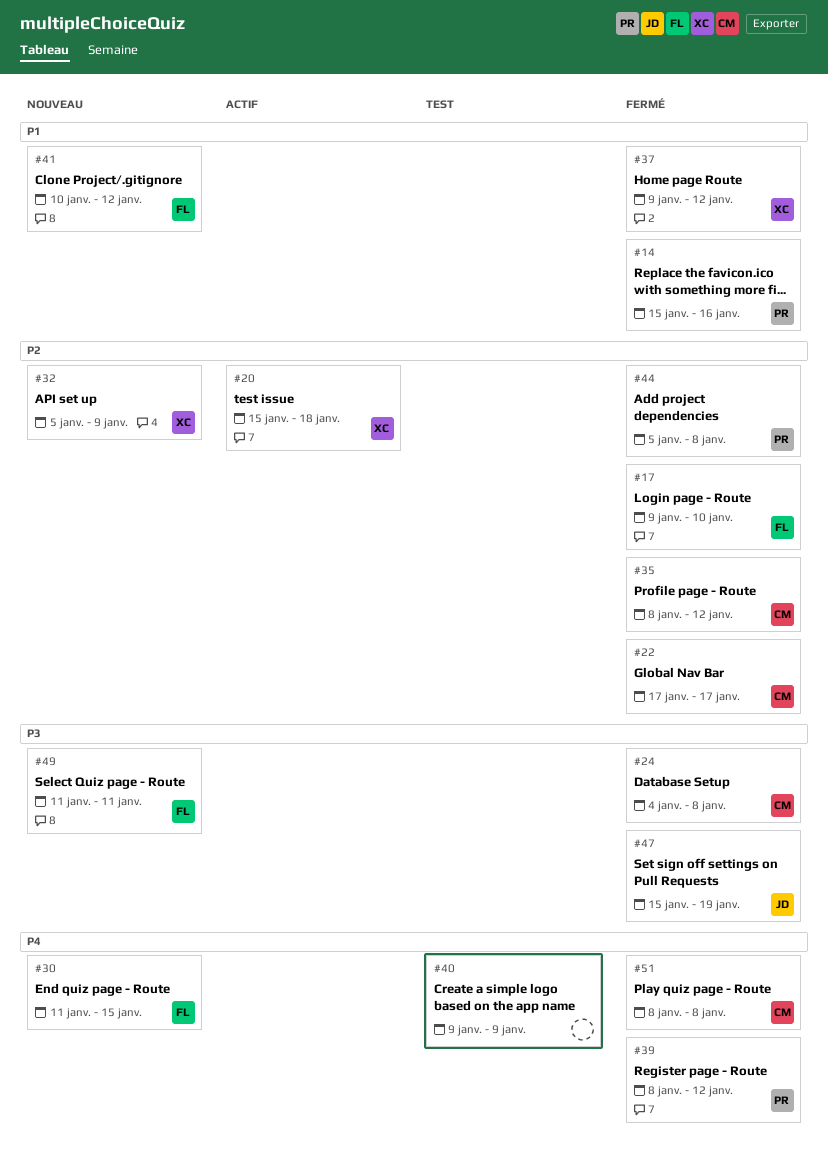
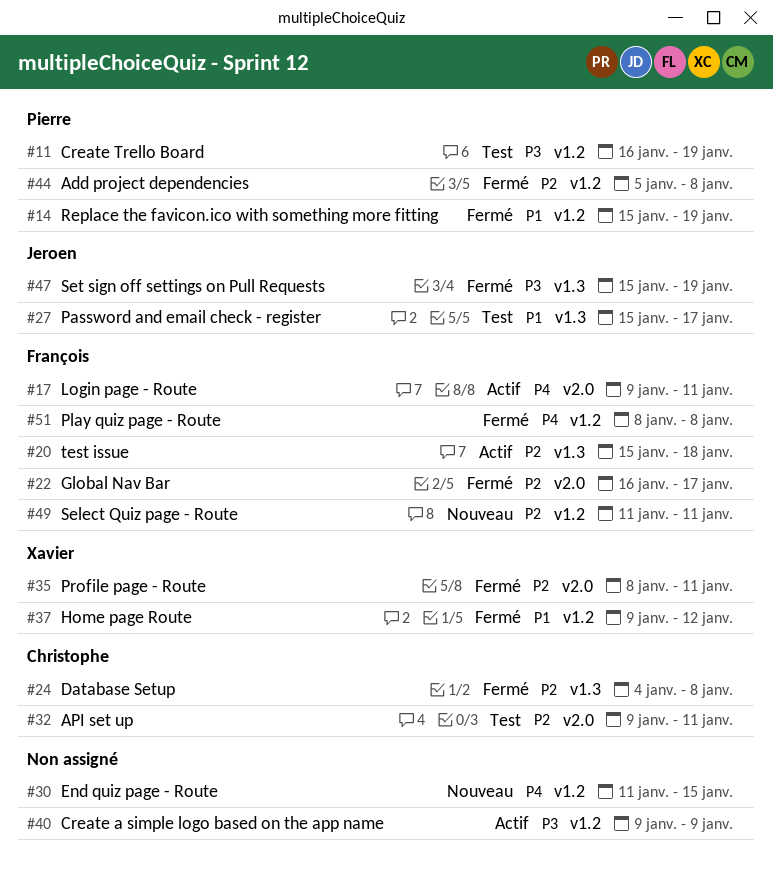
#11: none -> present
#14, due: Jan 16 -> Jan 19
#17, status: Fermé -> Actif
#17, priority: P2 -> P4
#17, due: Jan 10 -> Jan 11
#20, owner: Xavier -> François
#22, owner: Christophe -> François
#22, start: Jan 17 -> Jan 16
#24, priority: P3 -> P2
#27: none -> present
#30, owner: François -> none
#32, status: Nouveau -> Test
#32, owner: Xavier -> Christophe
#32, start: Jan 5 -> Jan 9
#32, due: Jan 9 -> Jan 11
#35, owner: Christophe -> Xavier
#35, due: Jan 12 -> Jan 11
#39: present -> none
#40, status: Test -> Actif
#40, priority: P4 -> P3
#41: present -> none
#49, priority: P3 -> P2
#51, owner: Christophe -> François

